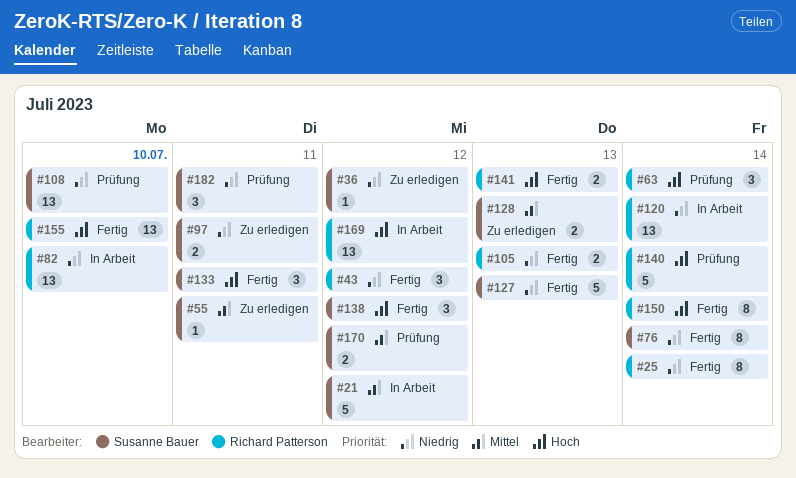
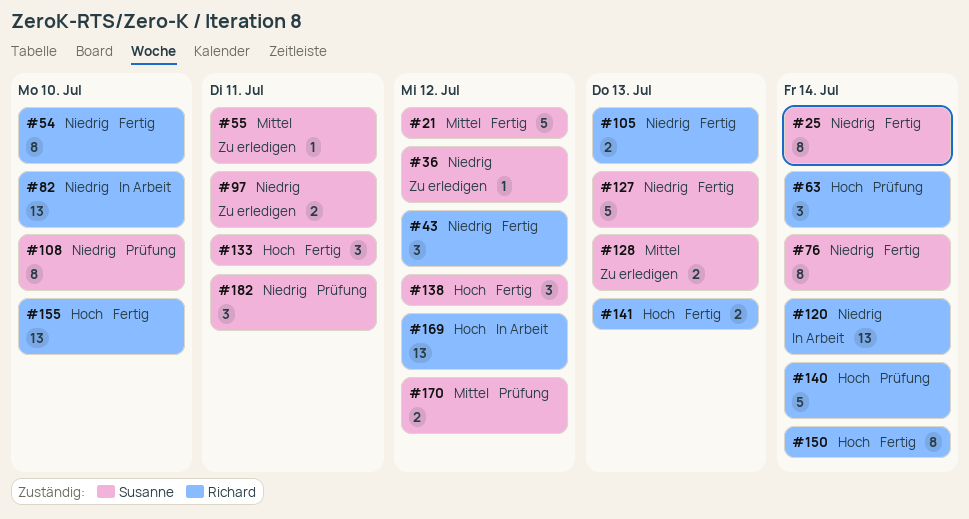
#21, status: In Arbeit -> Fertig
#25, owner: Richard Patterson -> Susanne Bauer
#54: none -> present
#108, estimate: 13 -> 8

